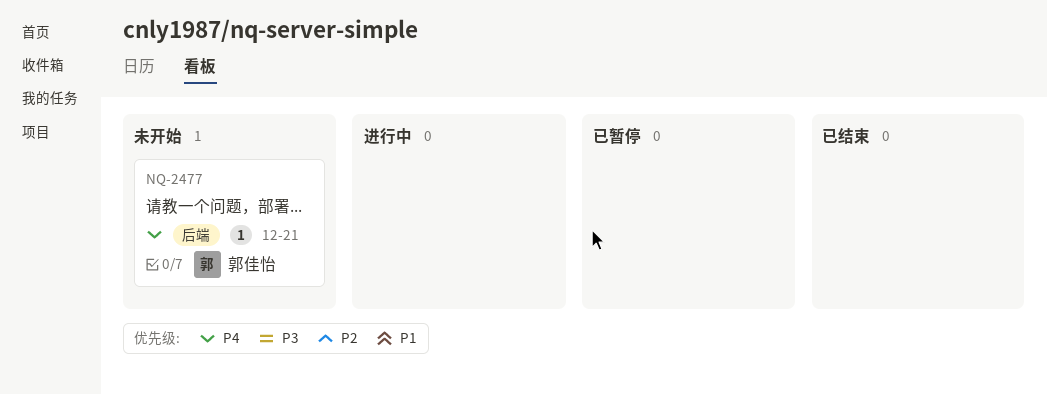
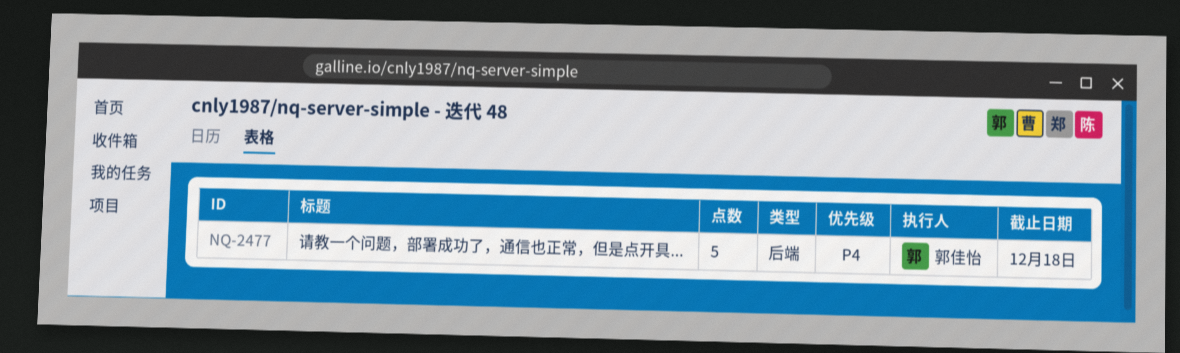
NQ-2477, estimate: 1 -> 5
NQ-2477, due: Dec 21 -> Dec 18

